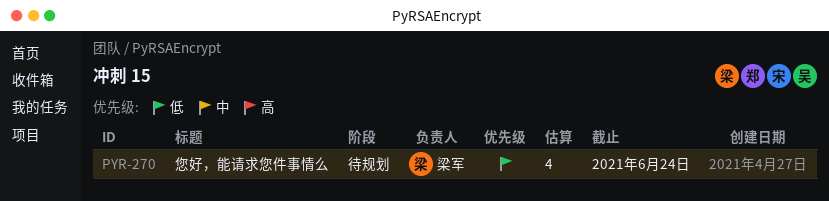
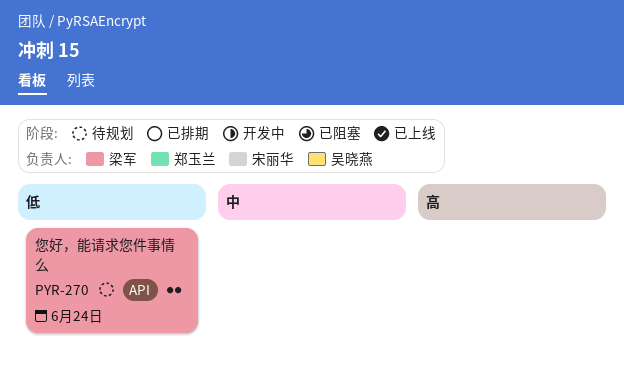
PYR-270, estimate: 4 -> 2

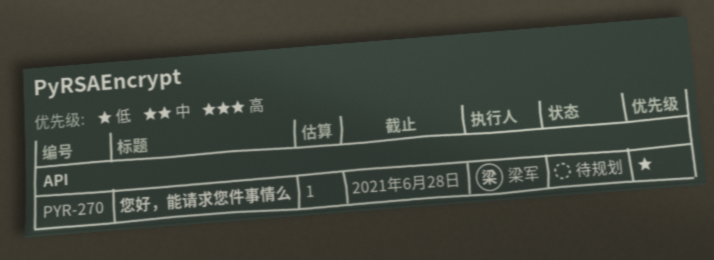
PYR-270, estimate: 2 -> 1
PYR-270, due: Jun 24 -> Jun 28

